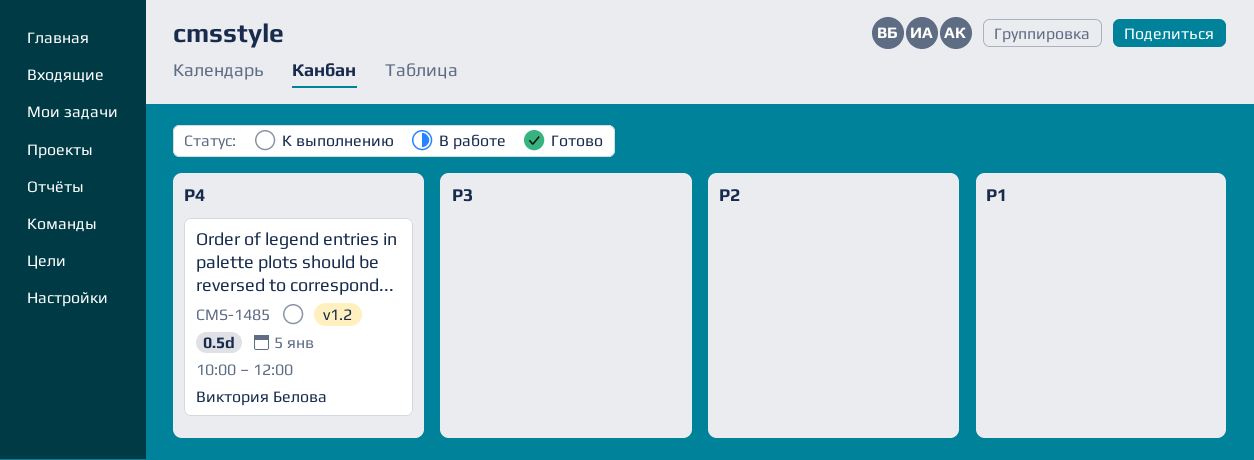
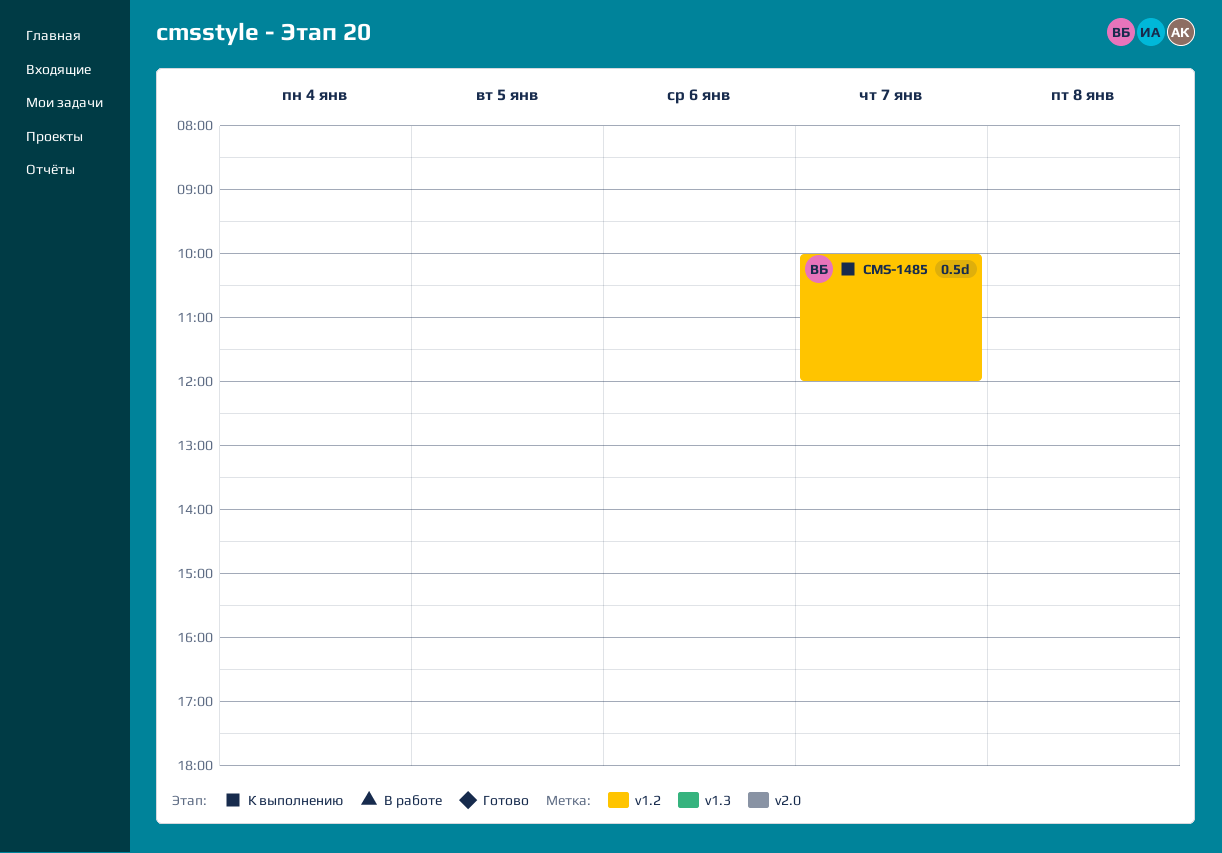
CMS-1485, day: Jan 5 -> Jan 7

